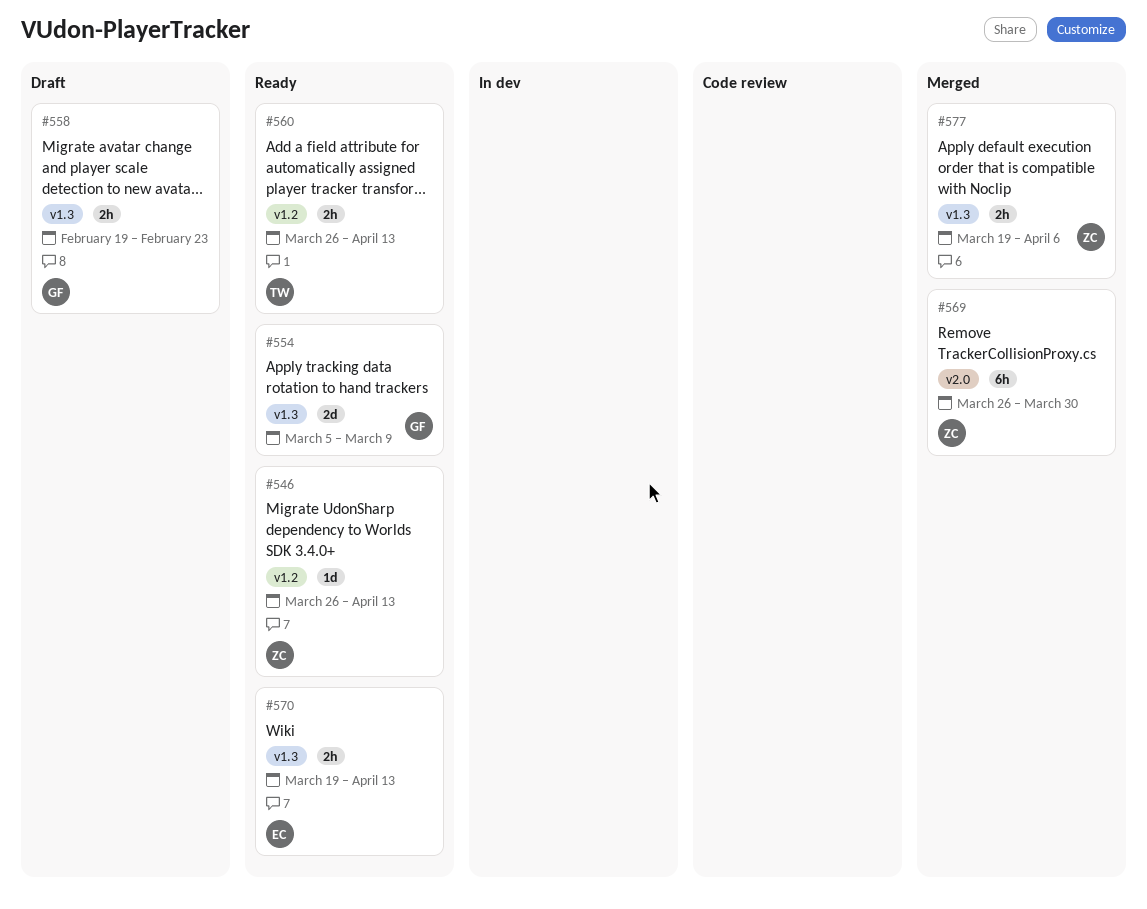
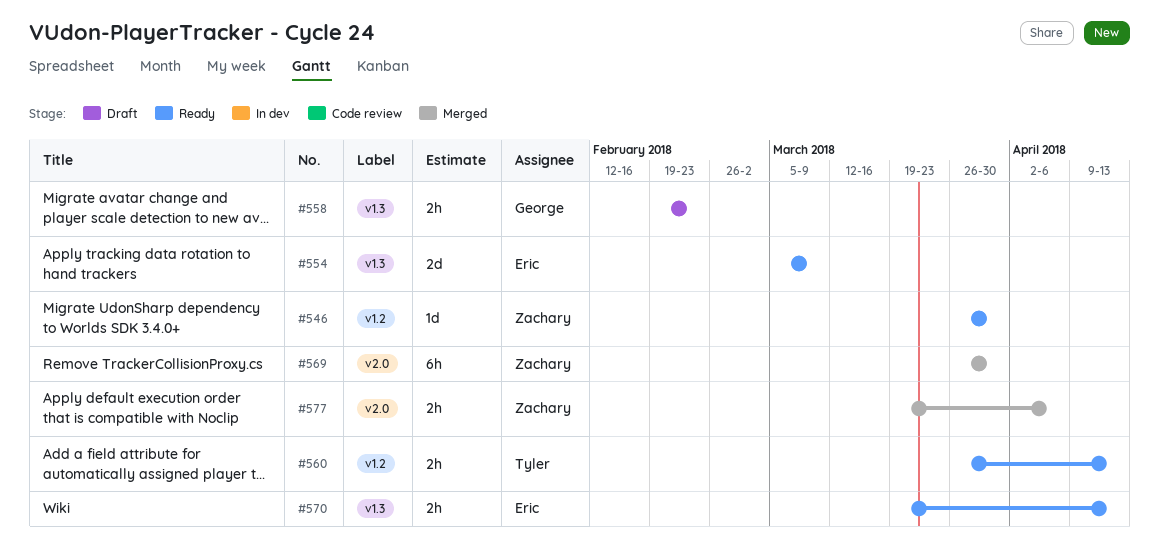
#546, due: Apr 13 -> Mar 30
#554, owner: George -> Eric
#577, label: v1.3 -> v2.0

